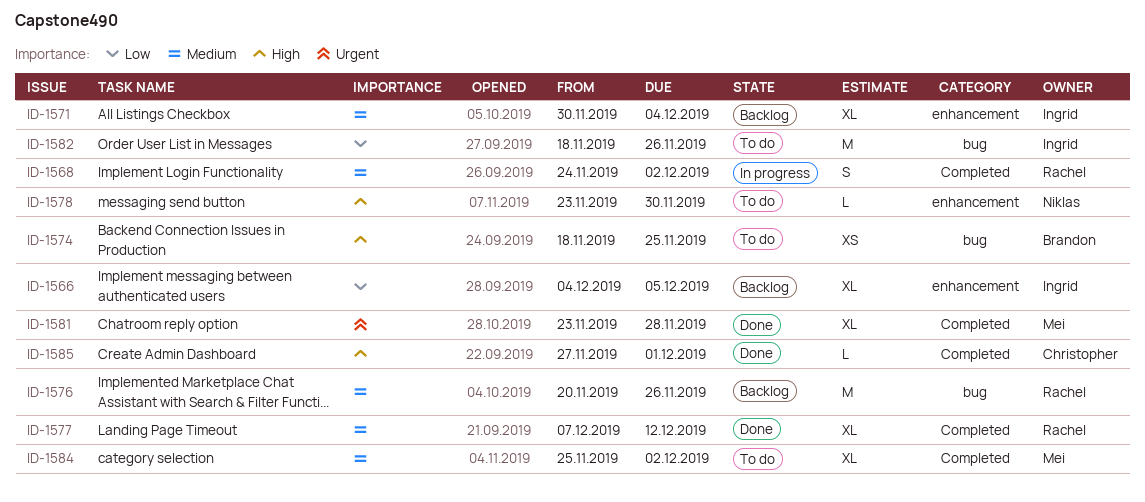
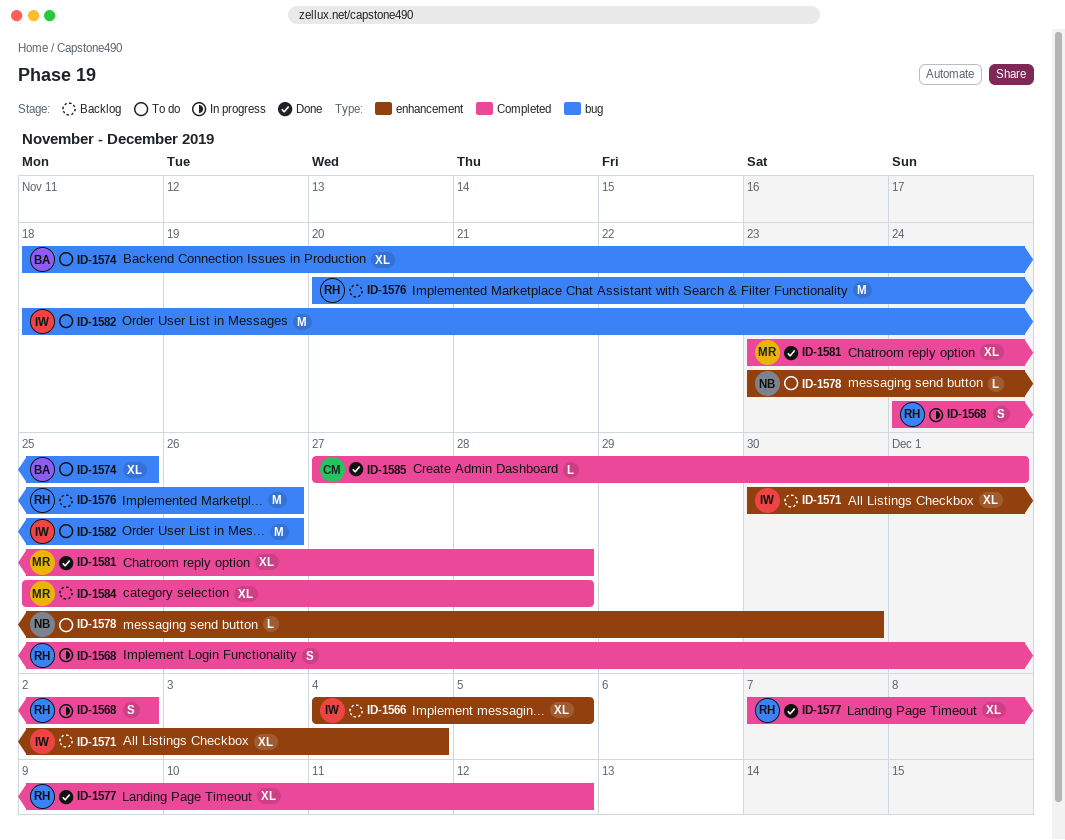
ID-1574, estimate: XS -> XL
ID-1584, status: To do -> Backlog
ID-1584, due: Dec 2 -> Nov 28

